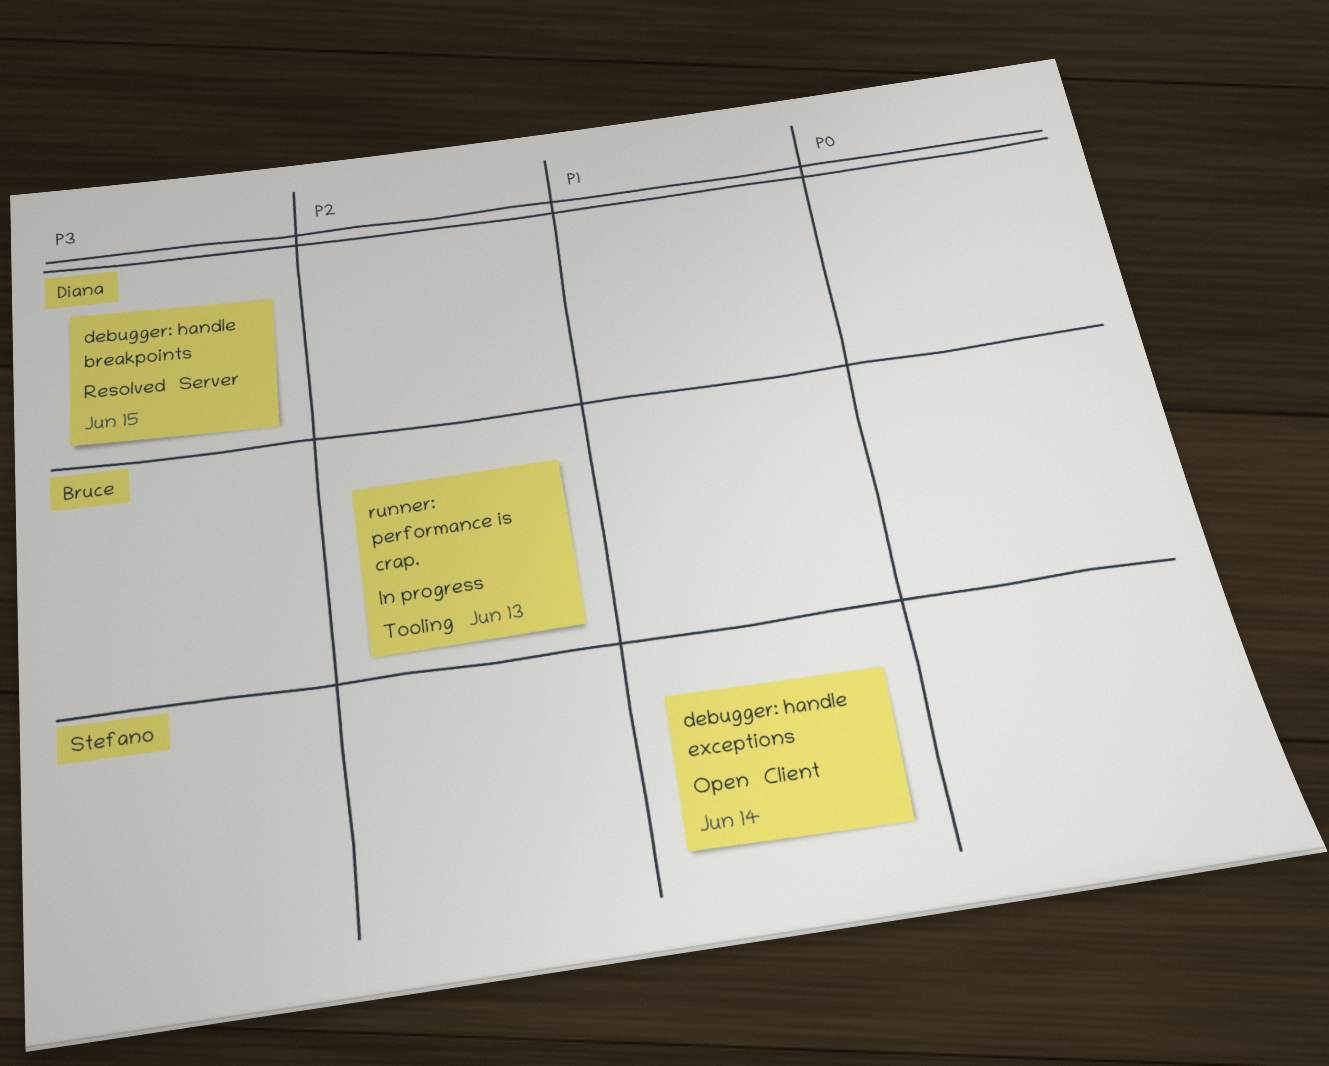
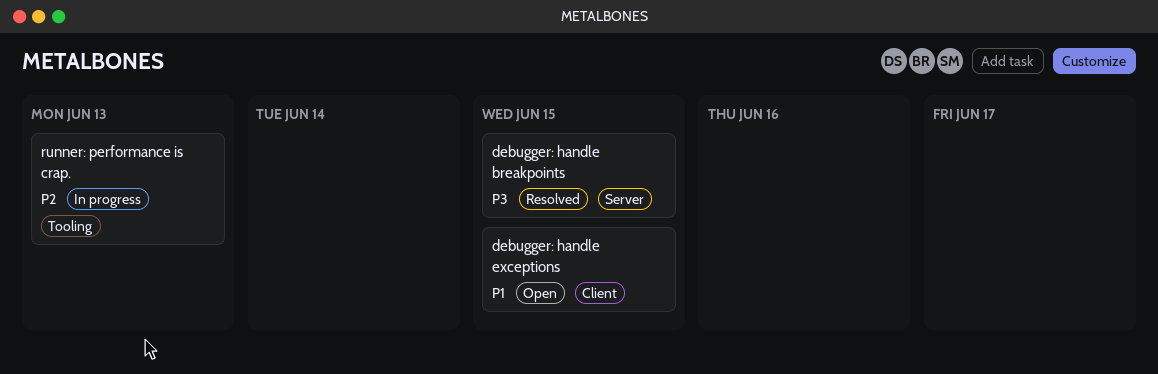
debugger: handle exceptions, due: Jun 14 -> Jun 15

